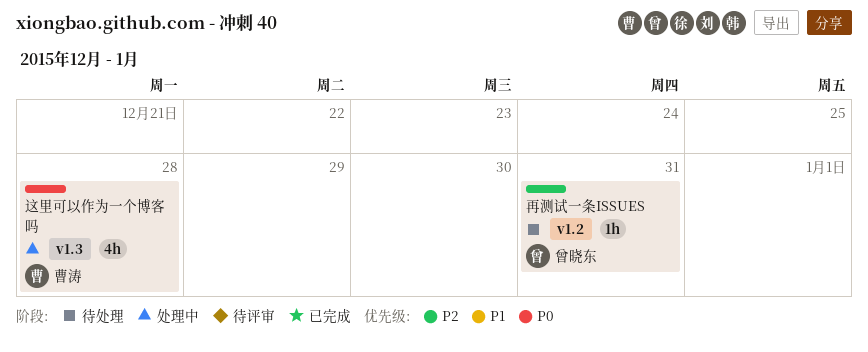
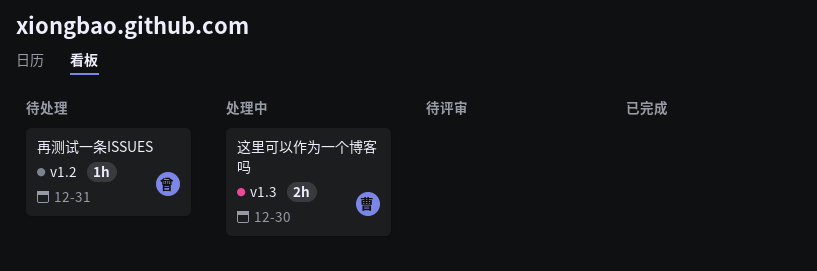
这里可以作为一个博客吗, estimate: 4h -> 2h
这里可以作为一个博客吗, due: Dec 28 -> Dec 30

